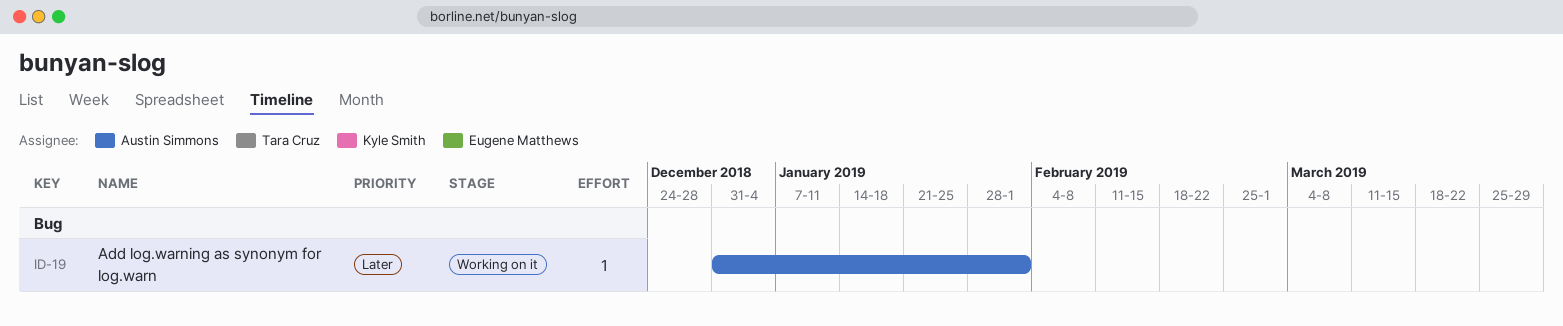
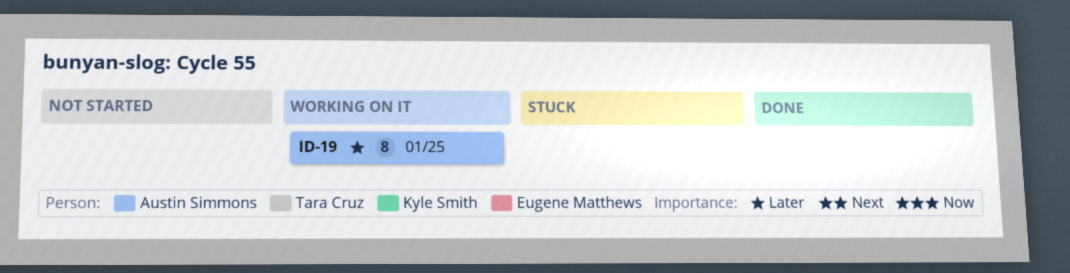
ID-19, estimate: 1 -> 8
ID-19, due: Feb 1 -> Jan 25

